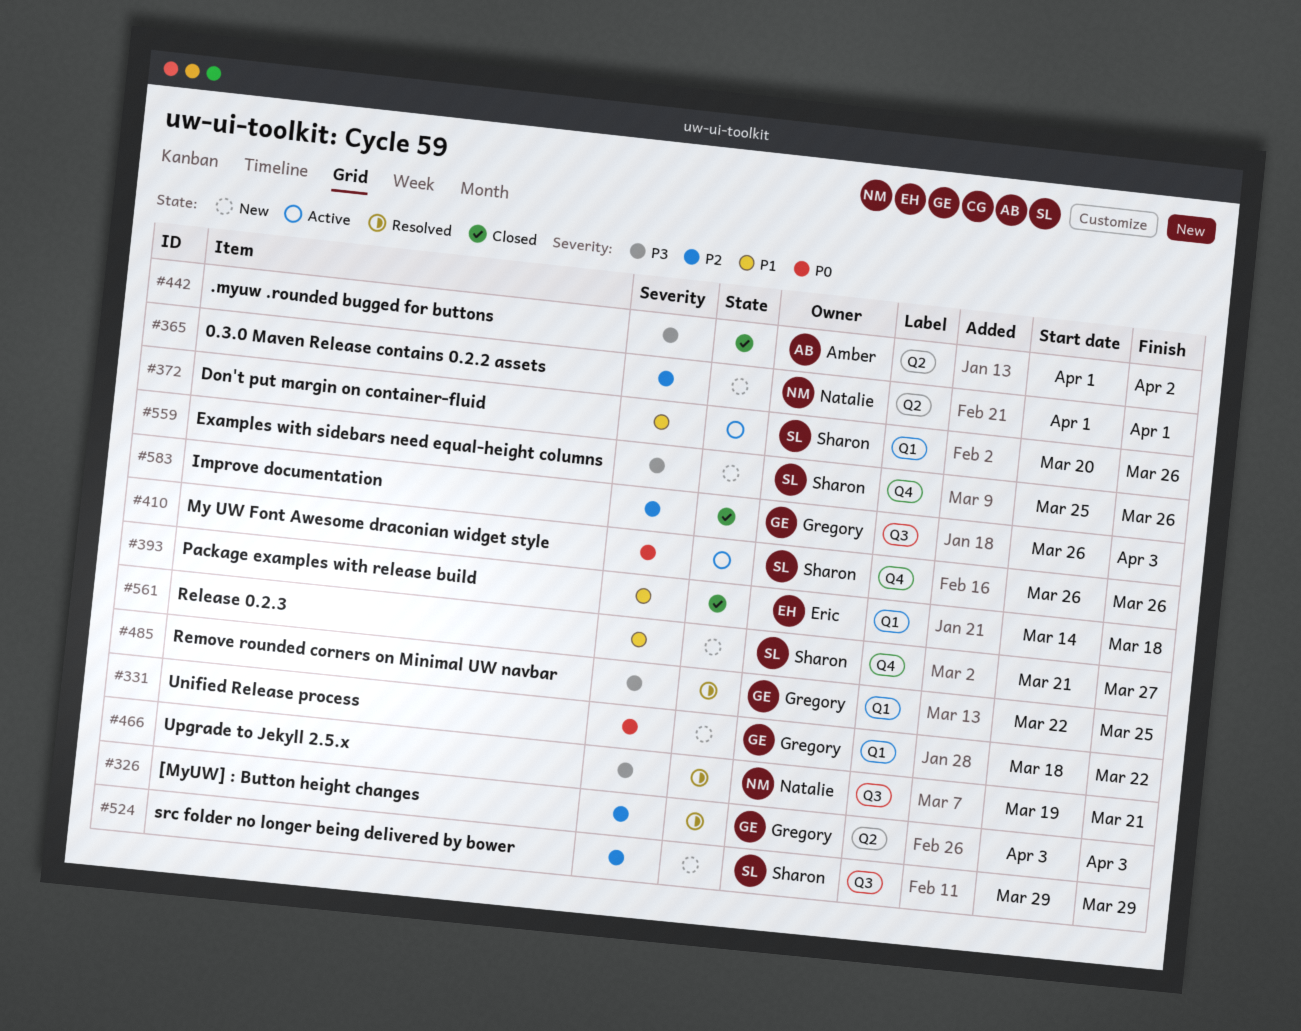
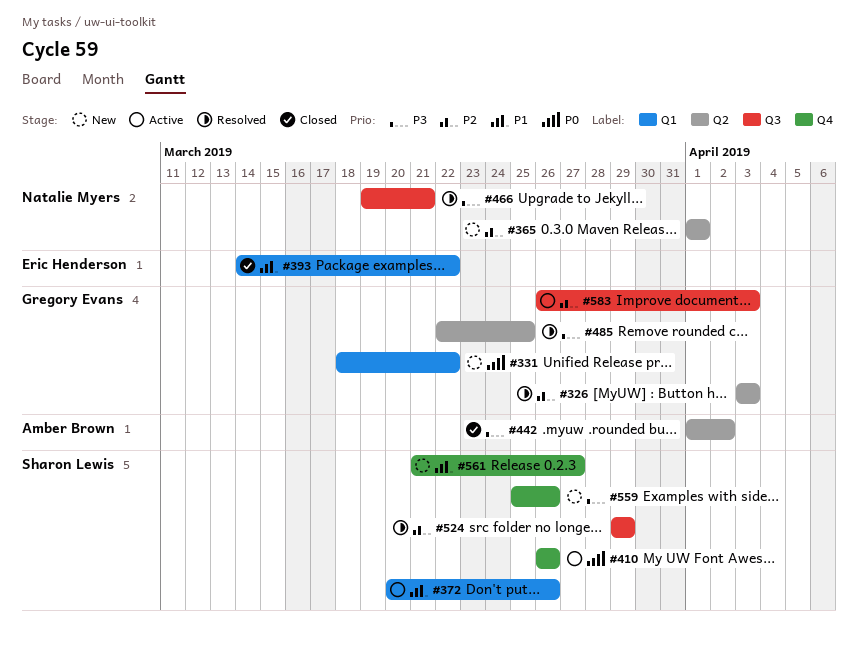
#393, due: Mar 18 -> Mar 22
#485, label: Q1 -> Q2
#524, status: New -> Resolved
#583, status: Closed -> Active

